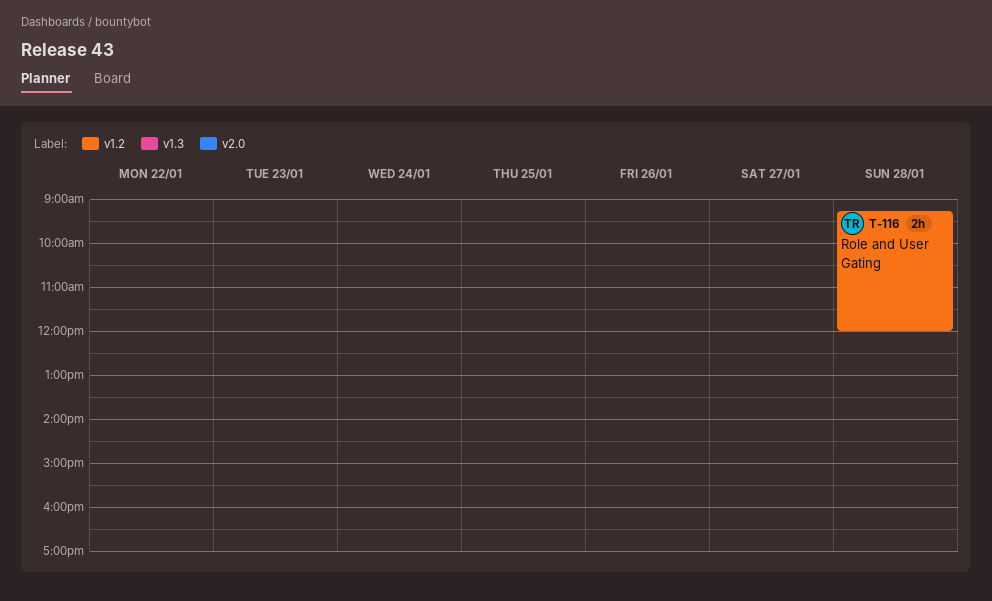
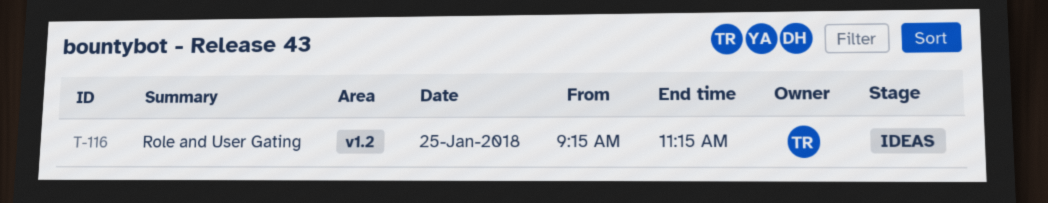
T-116, day: Jan 28 -> Jan 25
T-116, ends: 12:00 -> 11:15

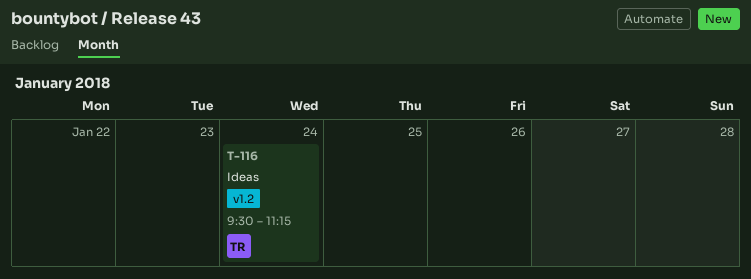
T-116, day: Jan 25 -> Jan 24
T-116, begins: 09:15 -> 09:30

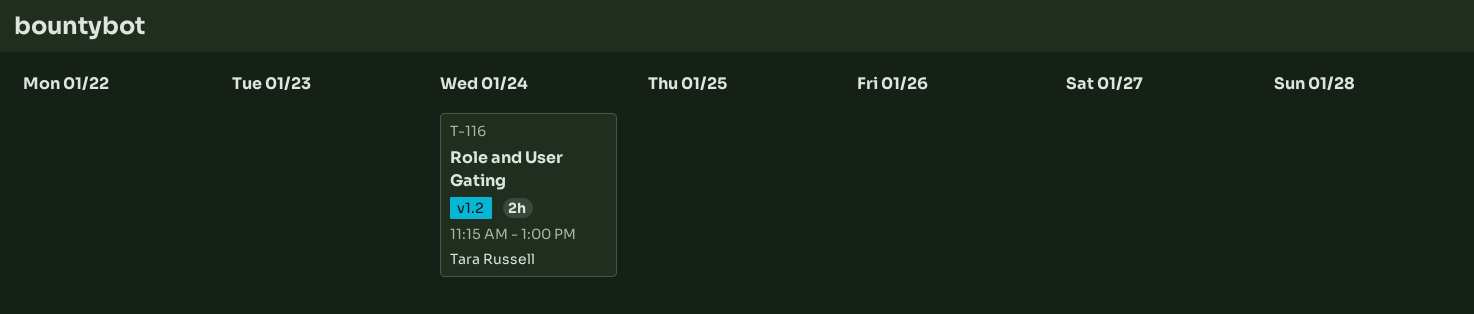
T-116, begins: 09:30 -> 11:15
T-116, ends: 11:15 -> 13:00

